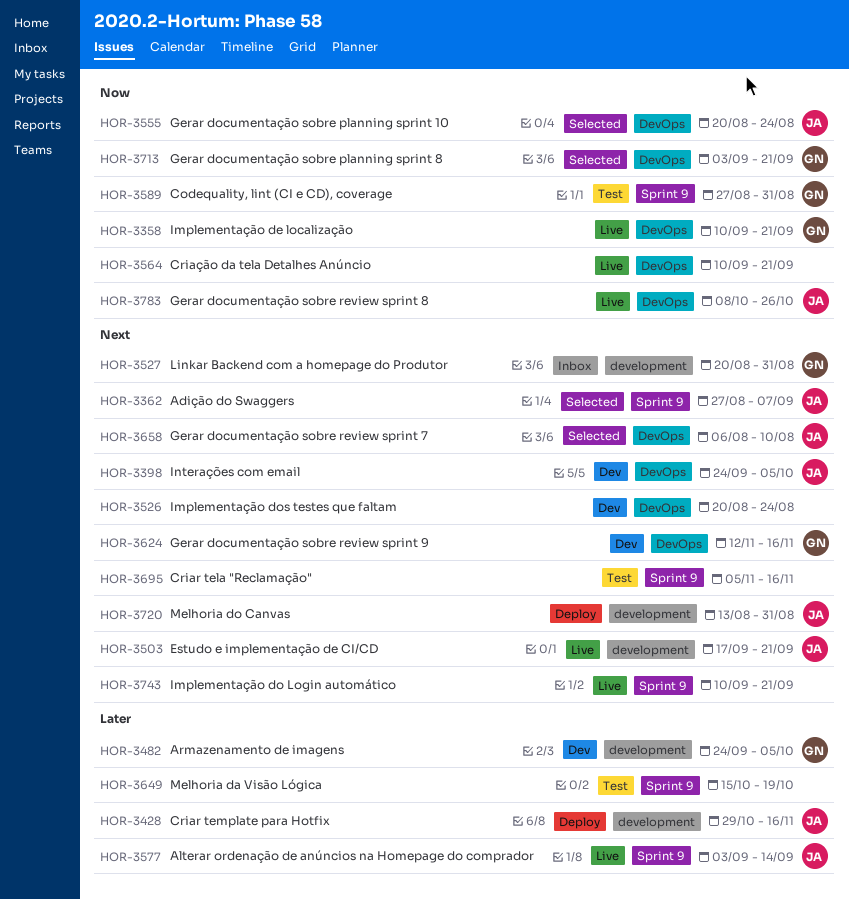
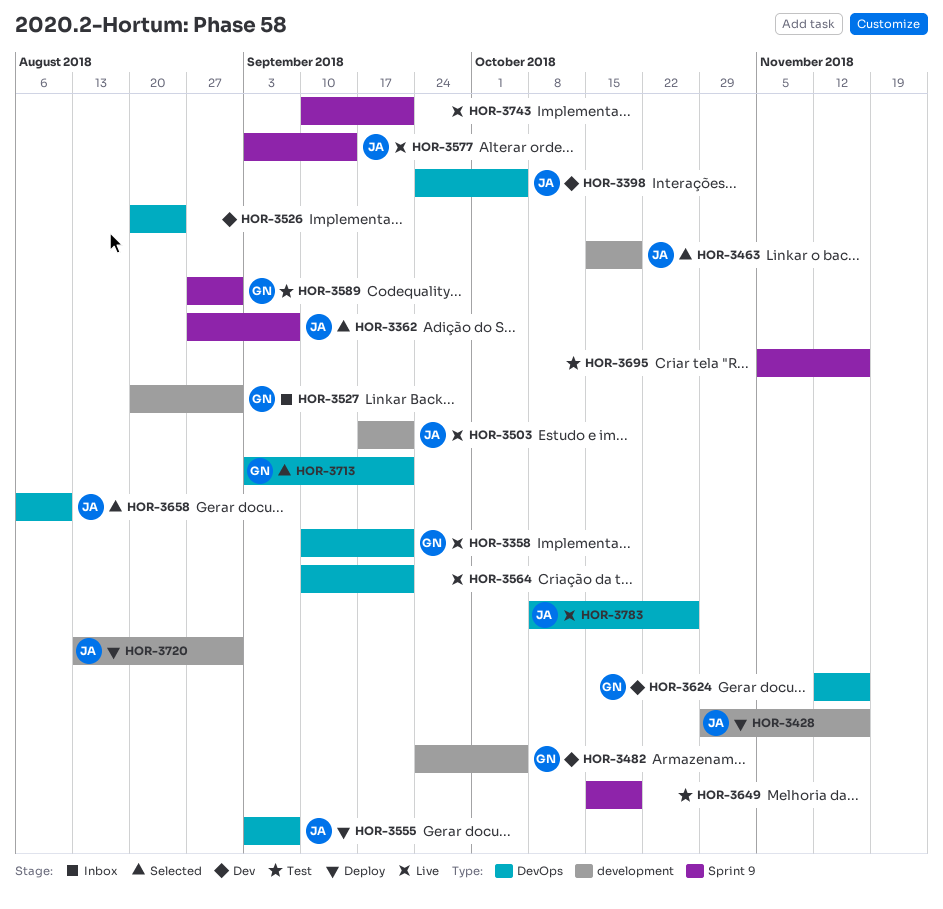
HOR-3463: none -> present
HOR-3555, status: Selected -> Deploy
HOR-3555, start: Aug 20 -> Sep 3
HOR-3555, due: Aug 24 -> Sep 7

